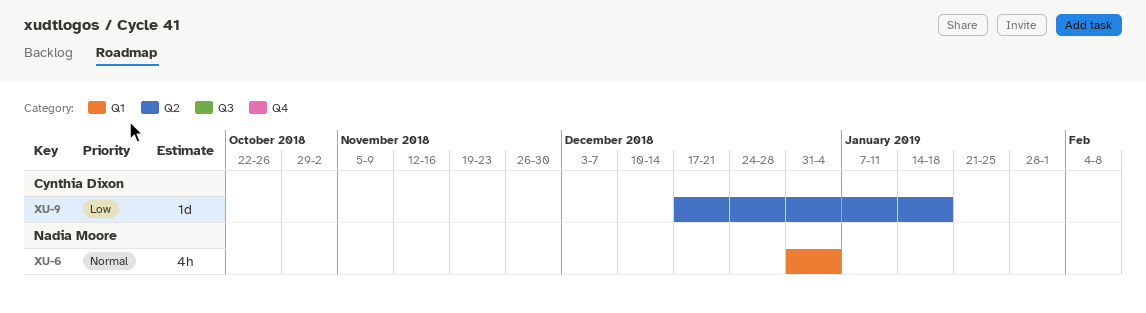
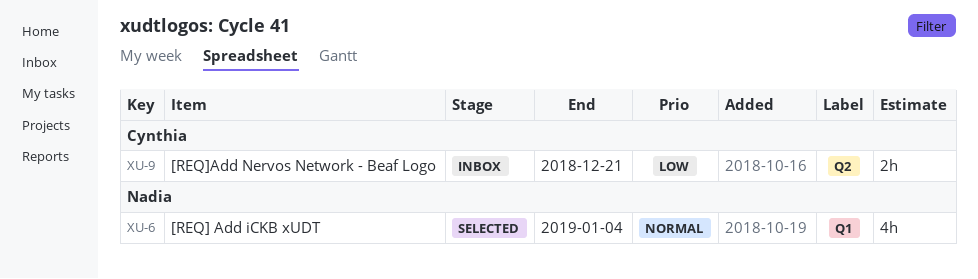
XU-9, estimate: 1d -> 2h
XU-9, due: Jan 18 -> Dec 21

